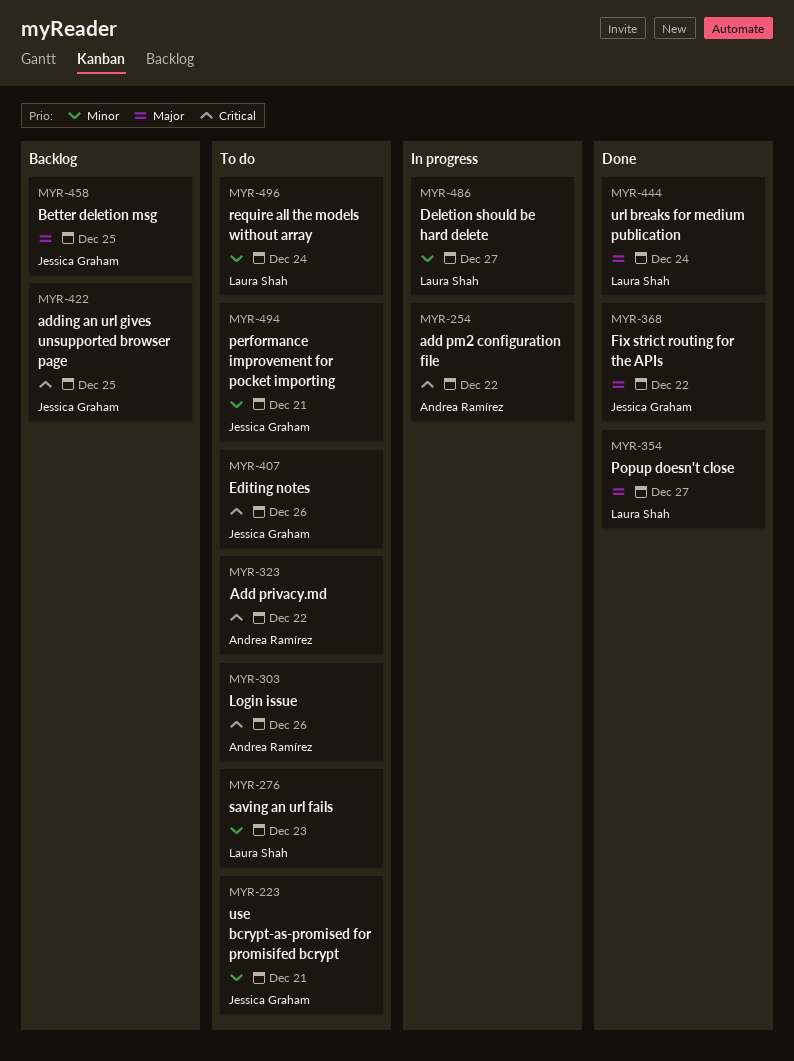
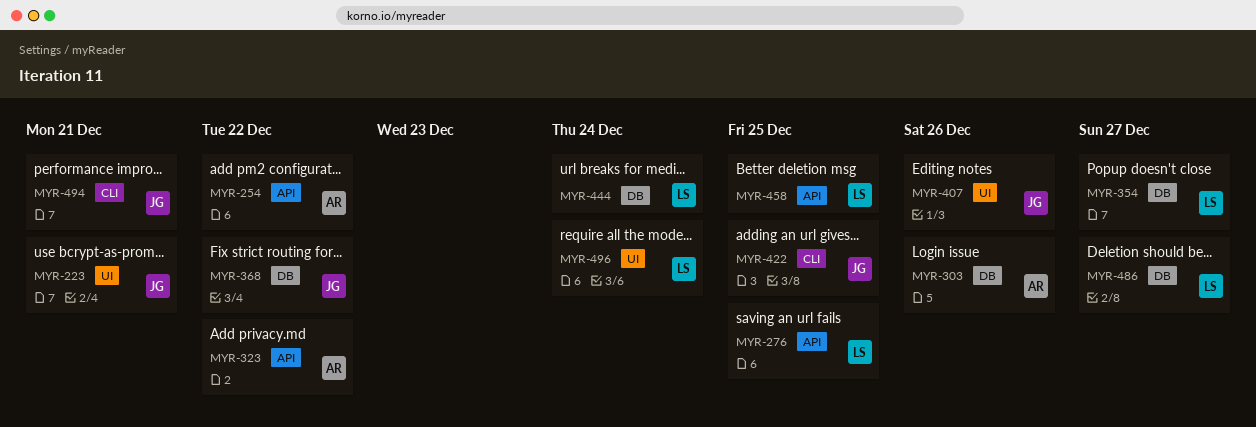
MYR-276, due: Dec 23 -> Dec 25
MYR-458, owner: Jessica Graham -> Laura Shah

